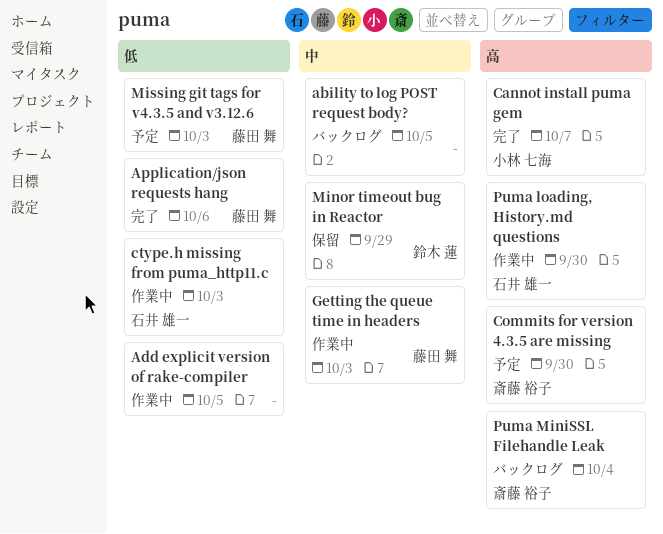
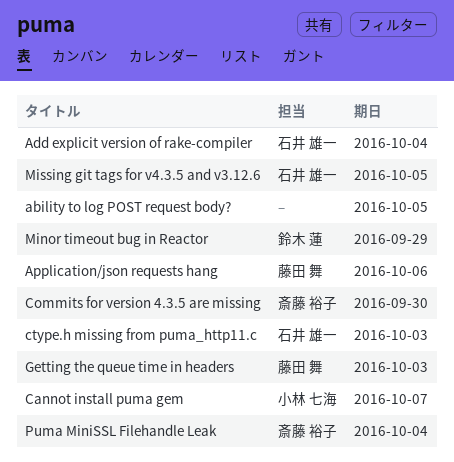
Add explicit version of rake-compiler, owner: none -> 石井 雄一
Add explicit version of rake-compiler, due: Oct 5 -> Oct 4
Missing git tags for v4.3.5 and v3.12.6, owner: 藤田 舞 -> 石井 雄一
Missing git tags for v4.3.5 and v3.12.6, due: Oct 3 -> Oct 5
Puma loading, History.md questions: present -> none

